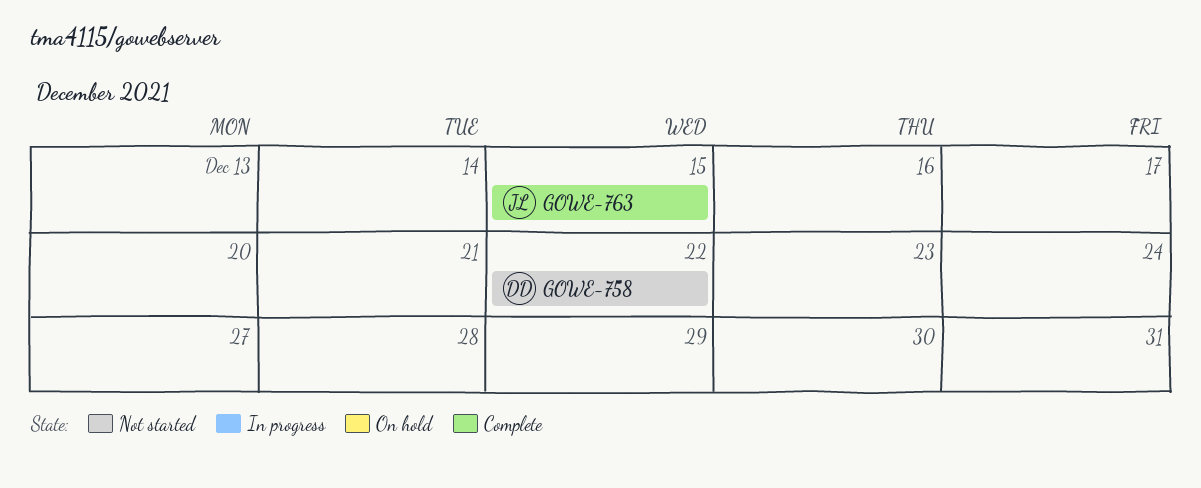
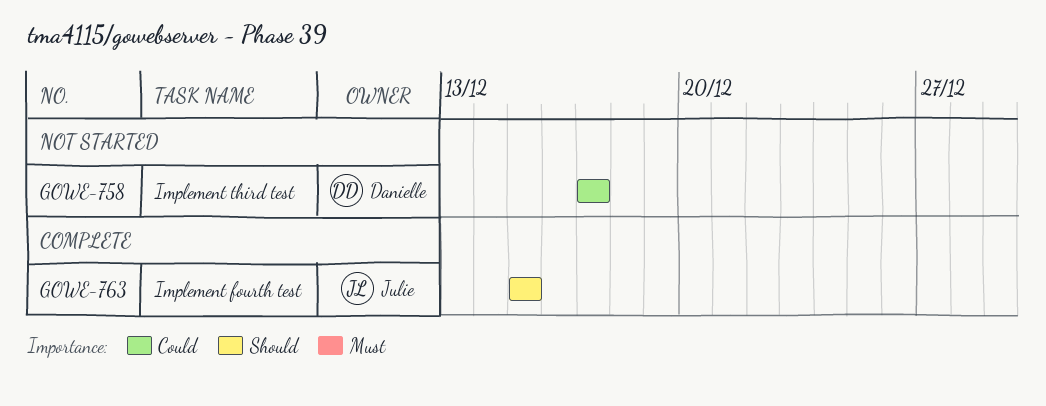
GOWE-758, start: Dec 22 -> Dec 17
GOWE-758, due: Dec 22 -> Dec 17

